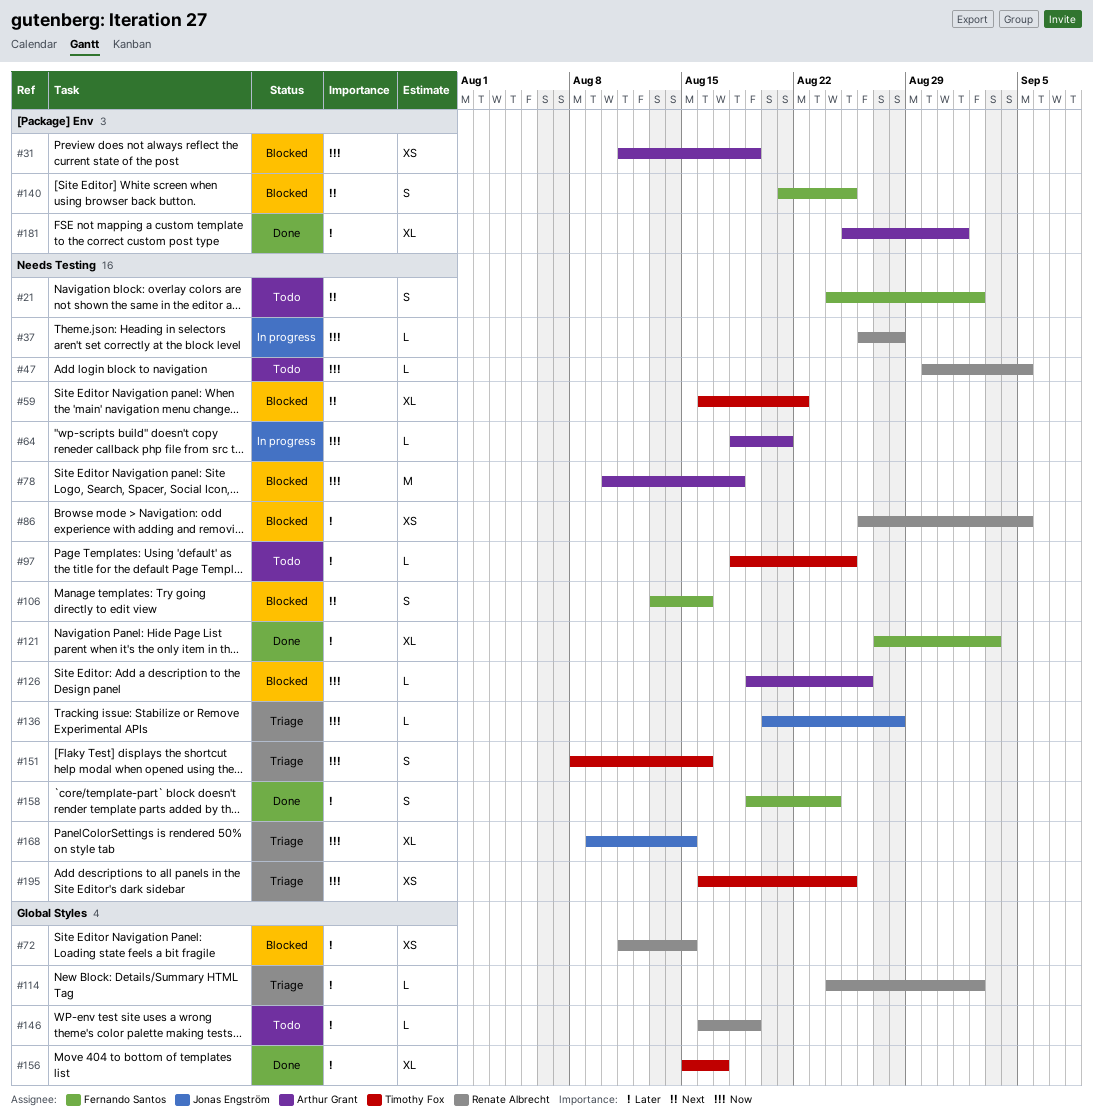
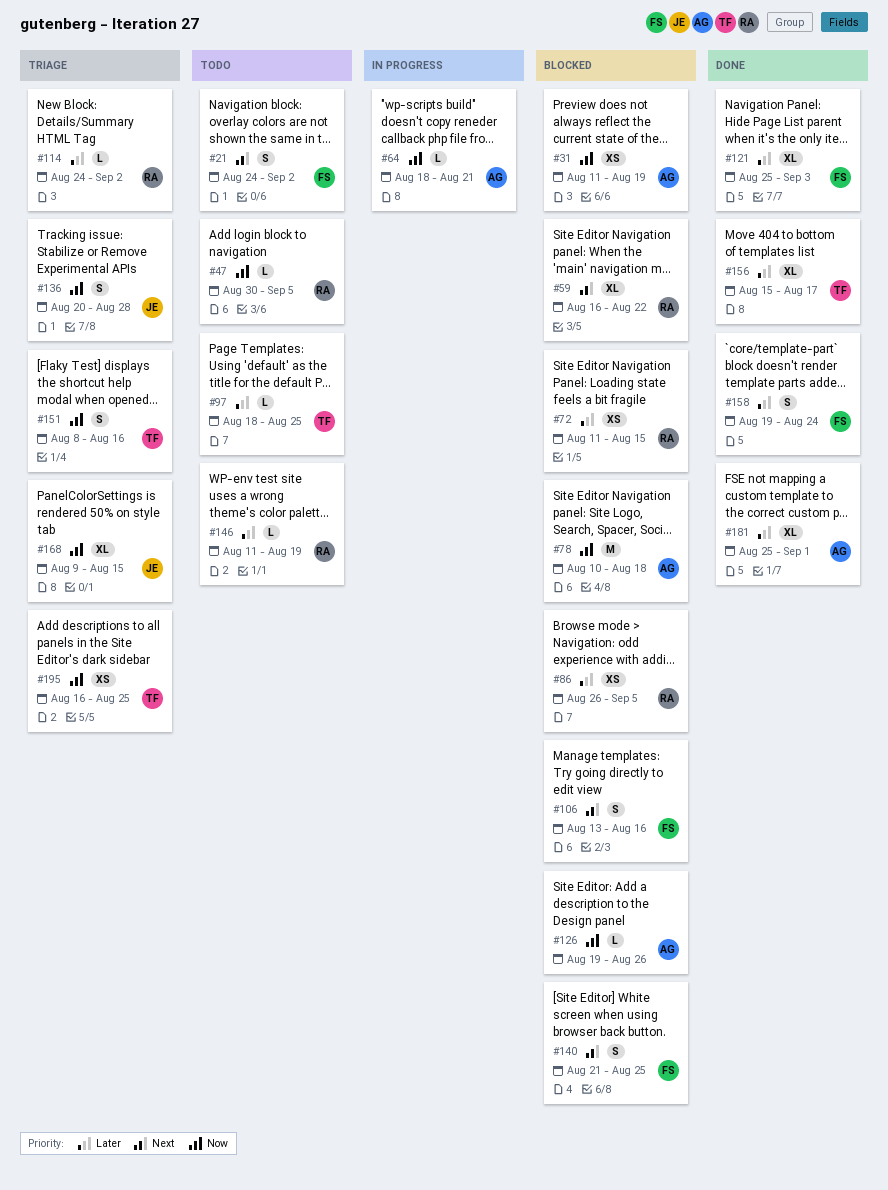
#37: present -> none
#59, owner: Timothy Fox -> Renate Albrecht
#121, start: Aug 27 -> Aug 25
#136, estimate: L -> S
#146, start: Aug 16 -> Aug 11

